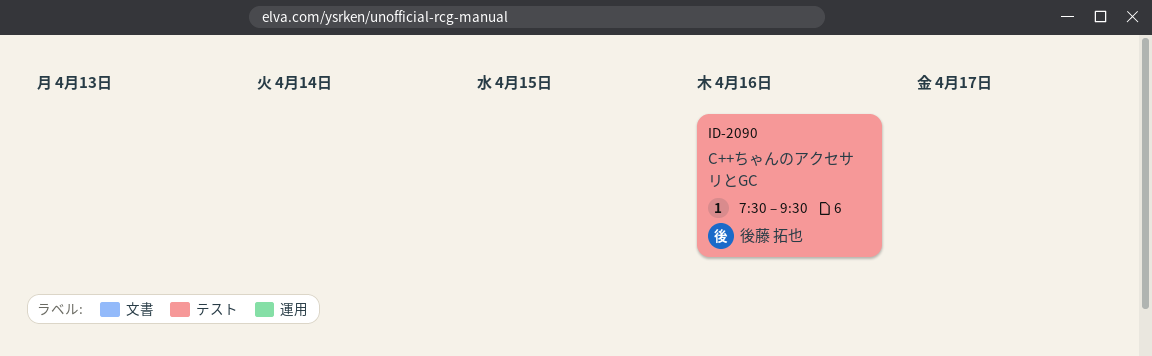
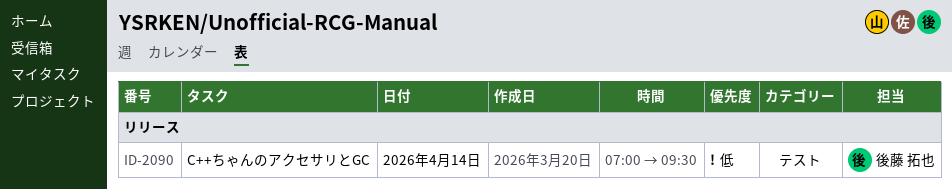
ID-2090, day: Apr 16 -> Apr 14
ID-2090, begins: 07:30 -> 07:00

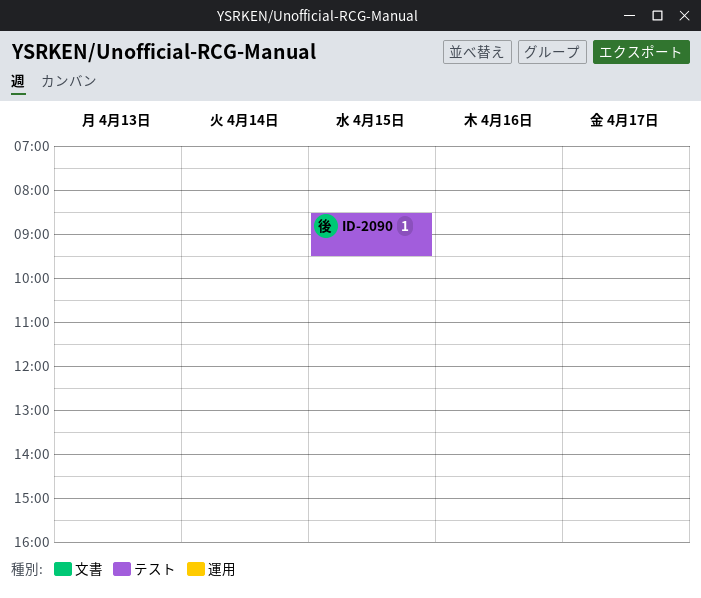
ID-2090, day: Apr 14 -> Apr 15
ID-2090, begins: 07:00 -> 08:30

